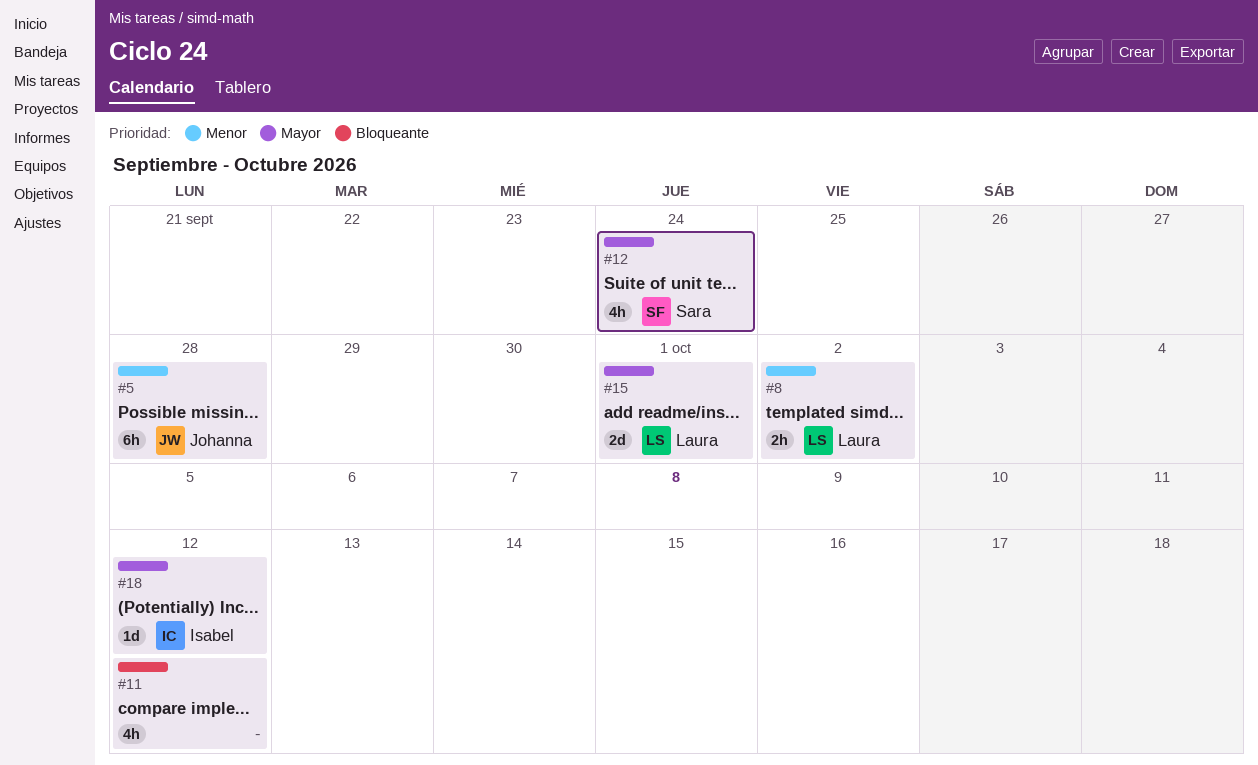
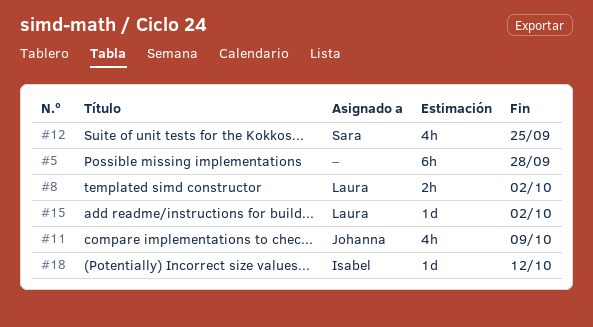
#5, owner: Johanna -> none
#11, owner: none -> Johanna
#11, due: Oct 12 -> Oct 9
#12, due: Sep 24 -> Sep 25
#15, estimate: 2d -> 1d
#15, due: Oct 1 -> Oct 2

